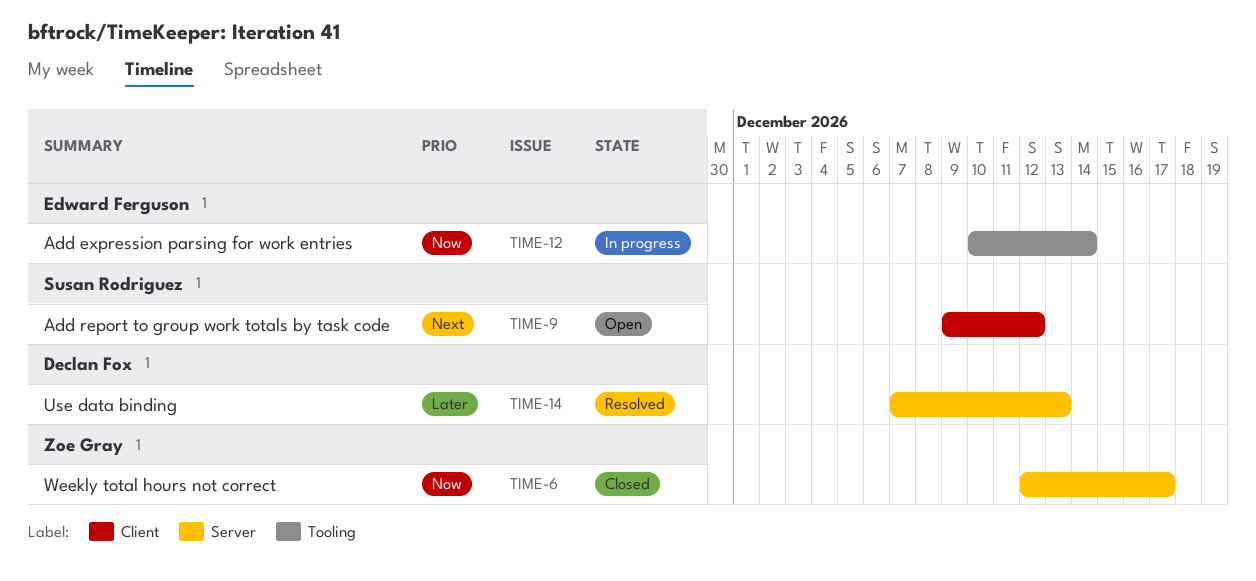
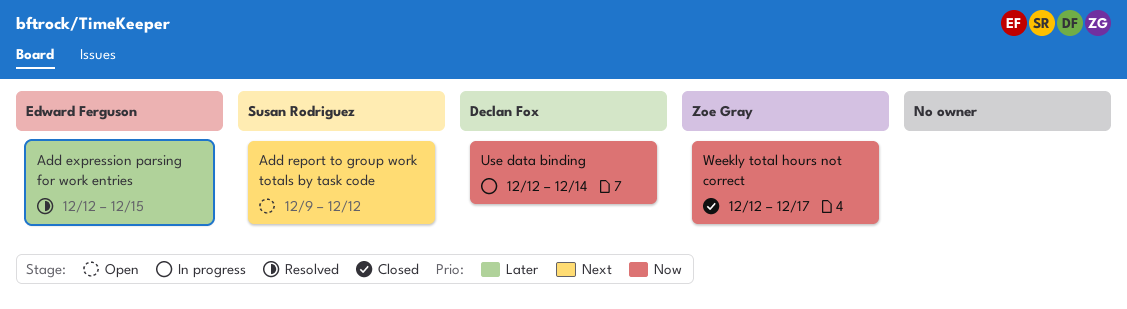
Add expression parsing for work entries, status: In progress -> Resolved
Add expression parsing for work entries, priority: Now -> Later
Add expression parsing for work entries, start: Dec 10 -> Dec 12
Add expression parsing for work entries, due: Dec 14 -> Dec 15
Use data binding, status: Resolved -> In progress
Use data binding, priority: Later -> Now
Use data binding, start: Dec 7 -> Dec 12
Use data binding, due: Dec 13 -> Dec 14

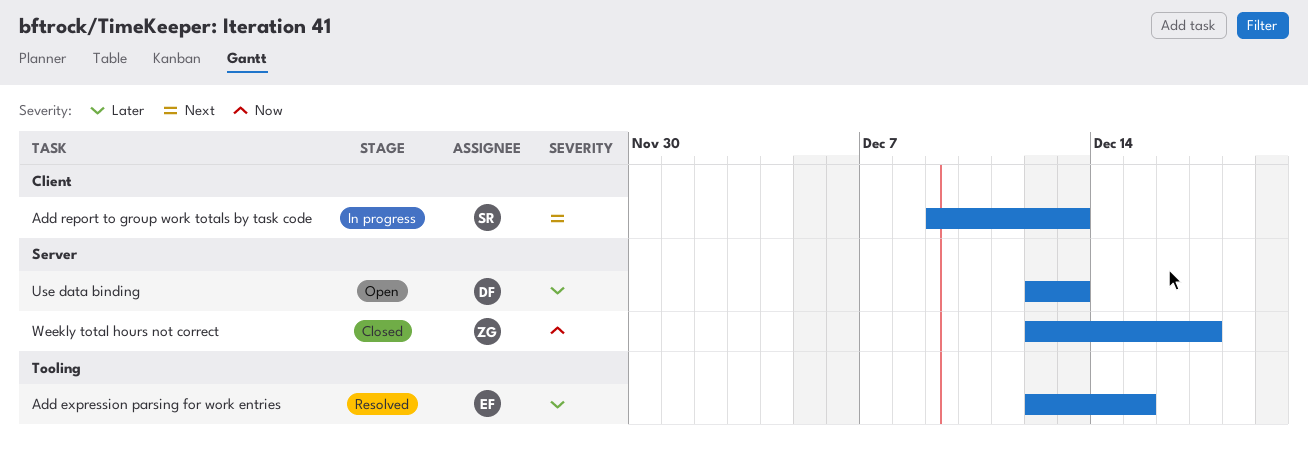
Add report to group work totals by task code, status: Open -> In progress
Add report to group work totals by task code, due: Dec 12 -> Dec 13
Use data binding, status: In progress -> Open
Use data binding, priority: Now -> Later
Use data binding, due: Dec 14 -> Dec 13

